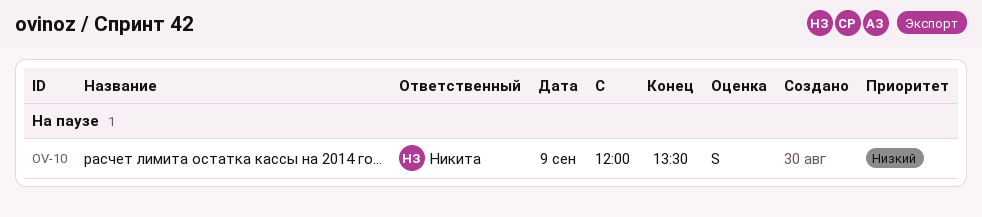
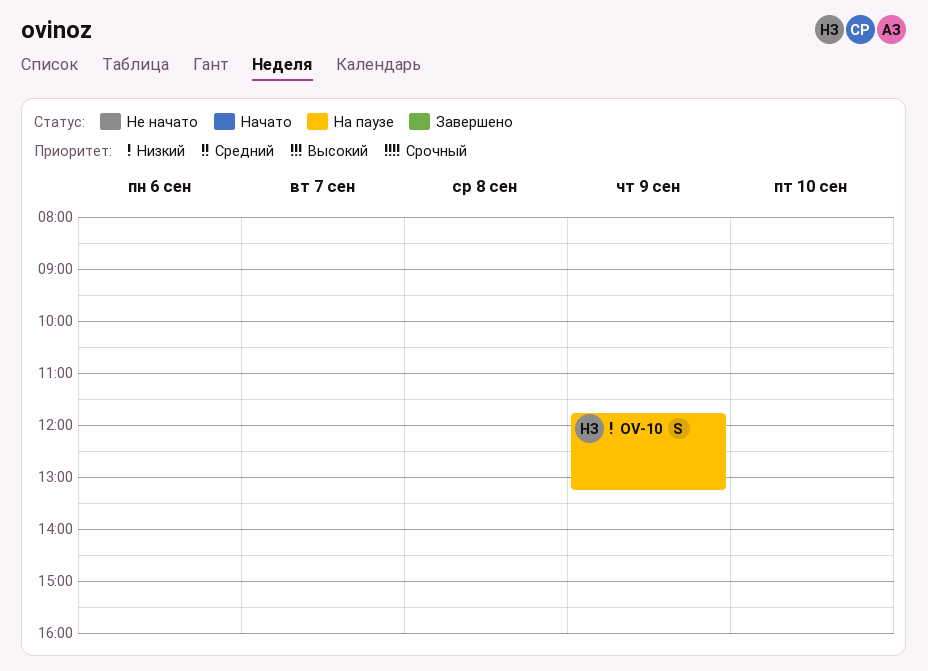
OV-10, begins: 12:00 -> 11:45
OV-10, ends: 13:30 -> 13:15

